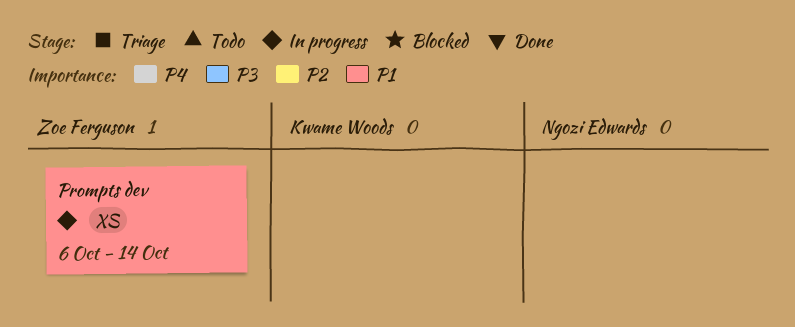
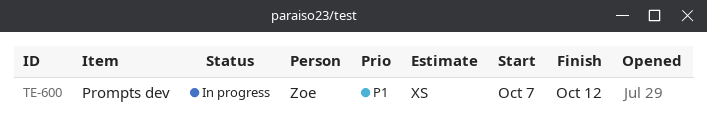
Prompts dev, start: Oct 6 -> Oct 7
Prompts dev, due: Oct 14 -> Oct 12

